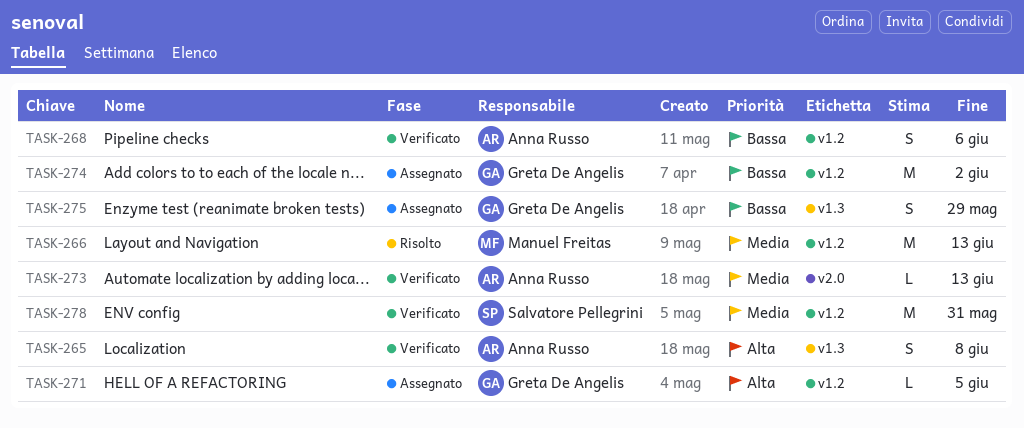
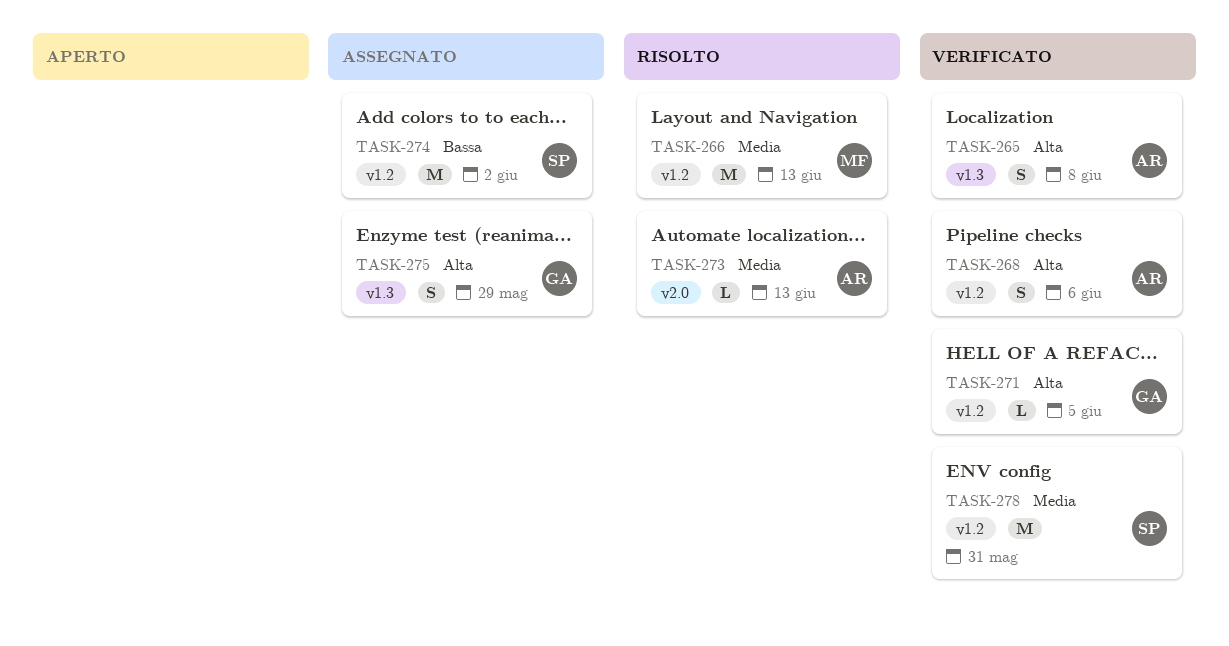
TASK-268, priority: Bassa -> Alta
TASK-271, status: Assegnato -> Verificato
TASK-273, status: Verificato -> Risolto
TASK-274, owner: Greta De Angelis -> Salvatore Pellegrini
TASK-275, priority: Bassa -> Alta

